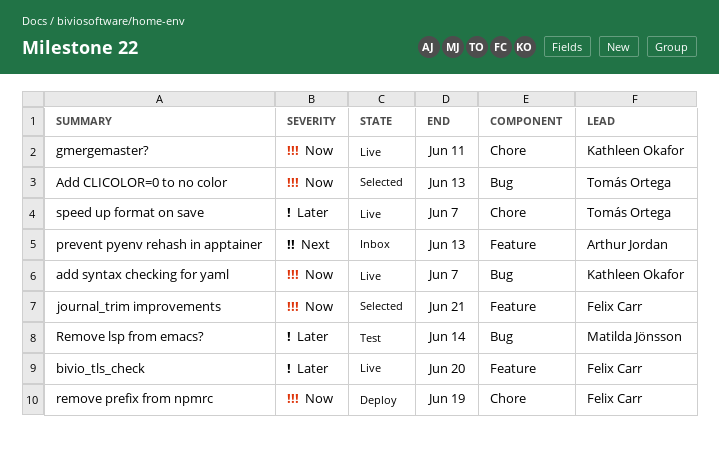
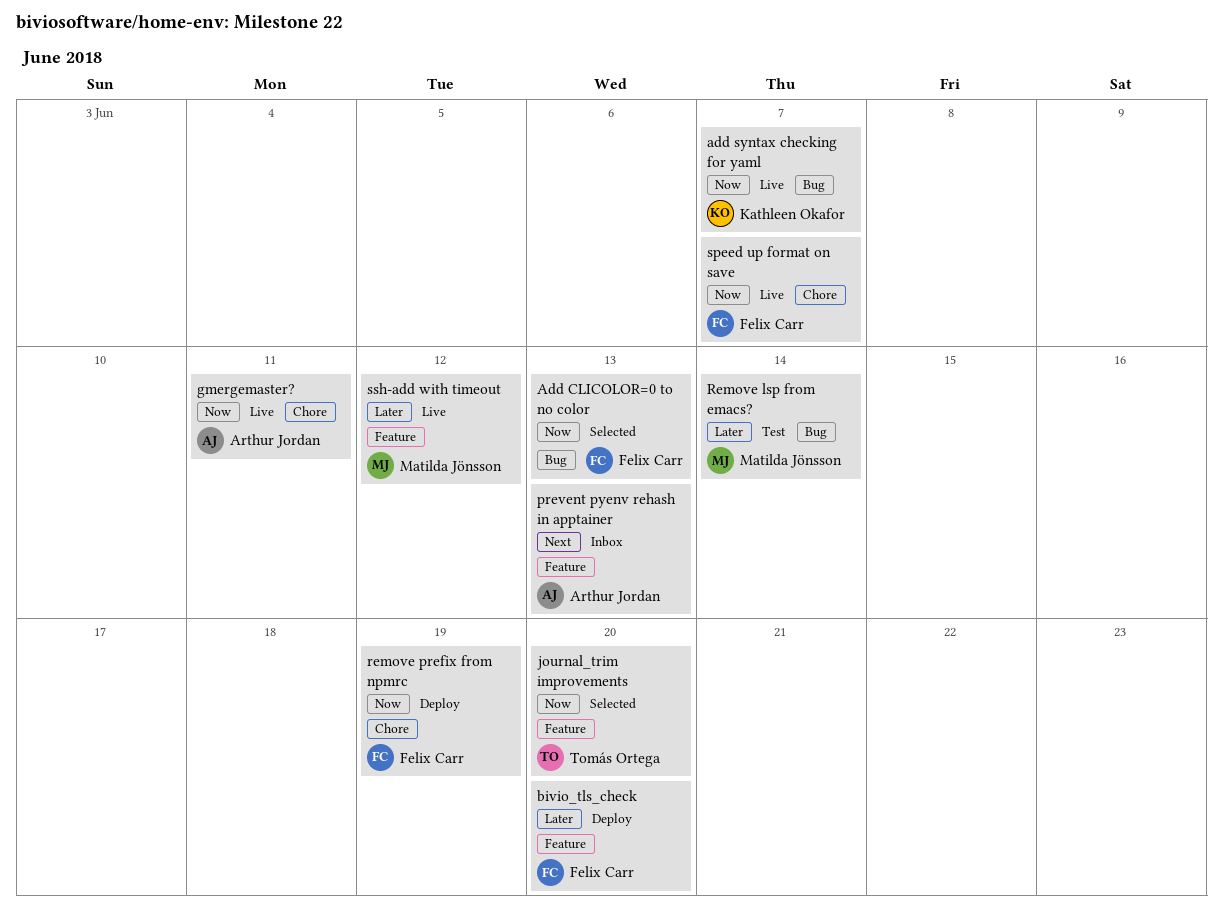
Add CLICOLOR=0 to no color, owner: Tomás Ortega -> Felix Carr
bivio_tls_check, status: Live -> Deploy
gmergemaster?, owner: Kathleen Okafor -> Arthur Jordan
journal_trim improvements, owner: Felix Carr -> Tomás Ortega
journal_trim improvements, due: Jun 21 -> Jun 20
speed up format on save, owner: Tomás Ortega -> Felix Carr
speed up format on save, priority: Later -> Now
ssh-add with timeout: none -> present

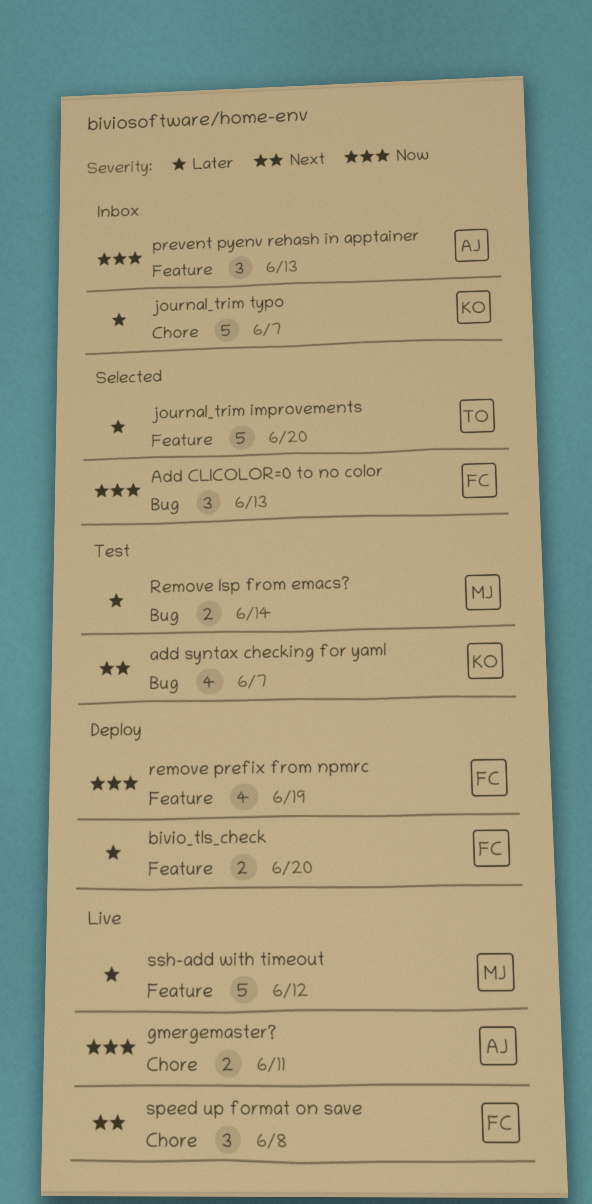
add syntax checking for yaml, status: Live -> Test
add syntax checking for yaml, priority: Now -> Next
journal_trim improvements, priority: Now -> Later
journal_trim typo: none -> present
prevent pyenv rehash in apptainer, priority: Next -> Now
remove prefix from npmrc, label: Chore -> Feature
speed up format on save, priority: Now -> Next
speed up format on save, due: Jun 7 -> Jun 8

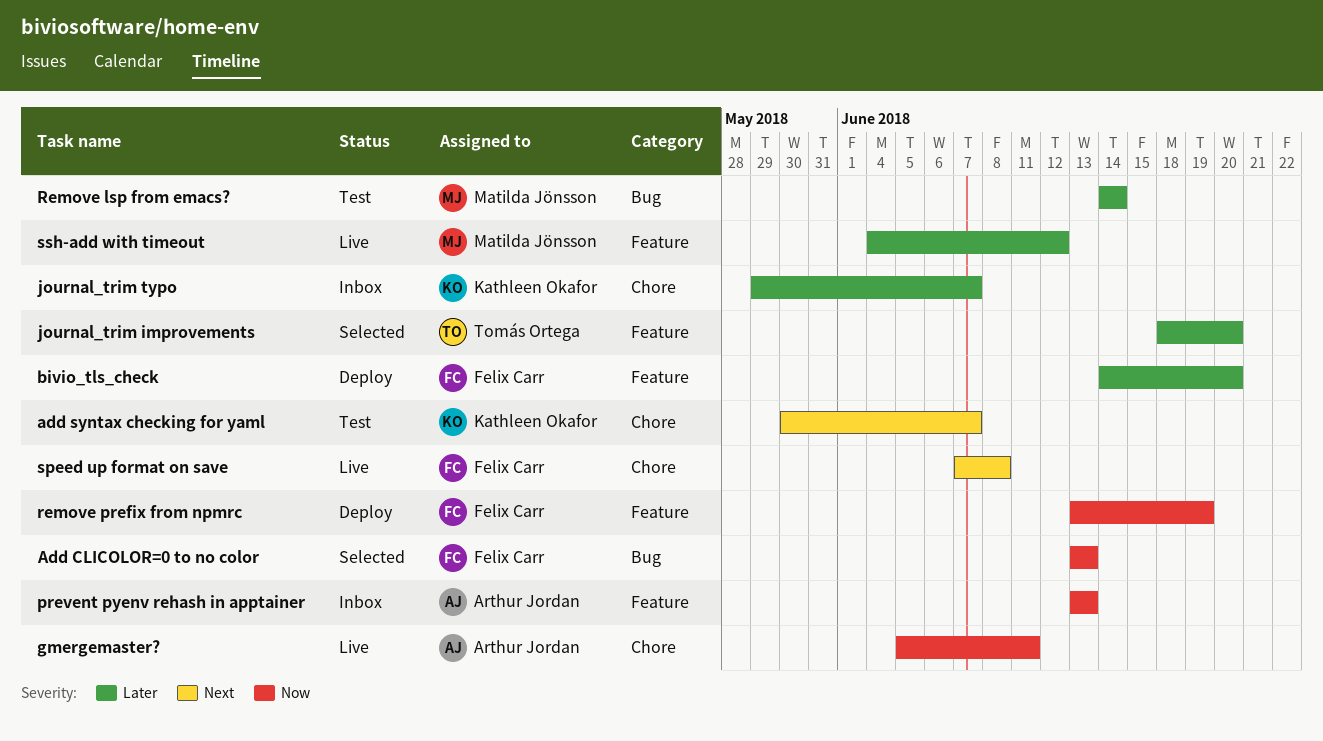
add syntax checking for yaml, label: Bug -> Chore

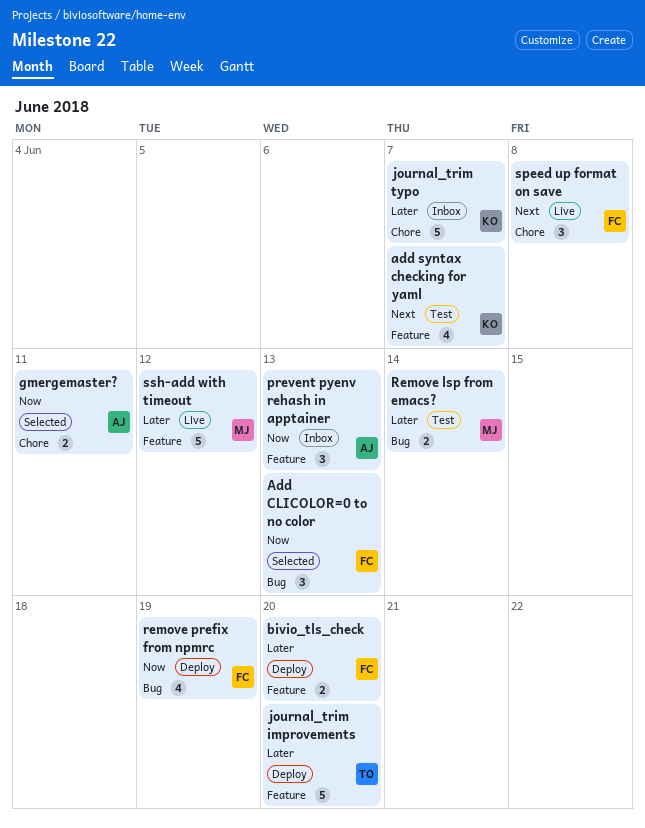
add syntax checking for yaml, label: Chore -> Feature
gmergemaster?, status: Live -> Selected
journal_trim improvements, status: Selected -> Deploy
remove prefix from npmrc, label: Feature -> Bug

